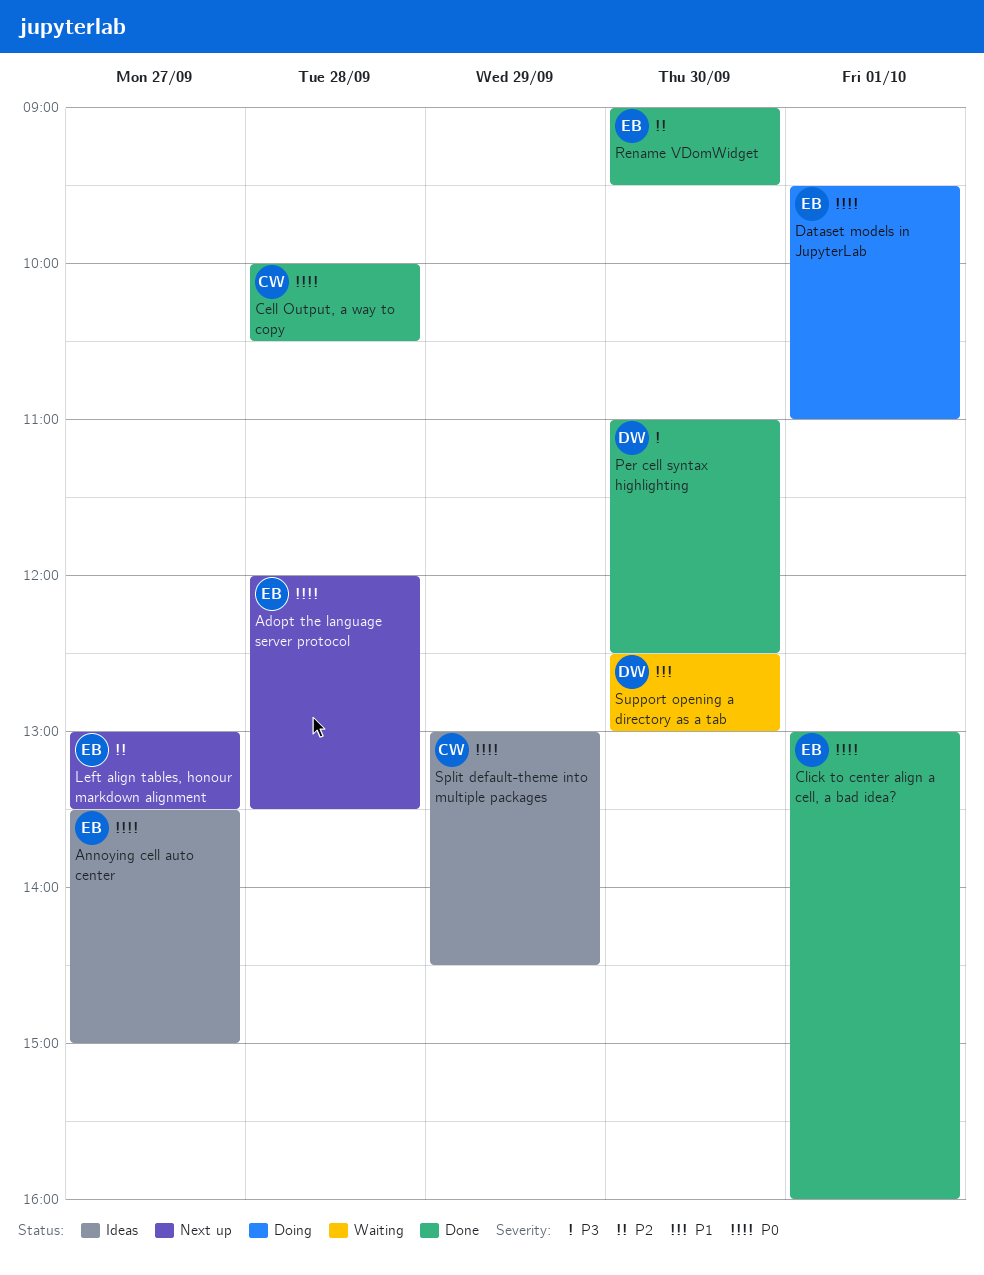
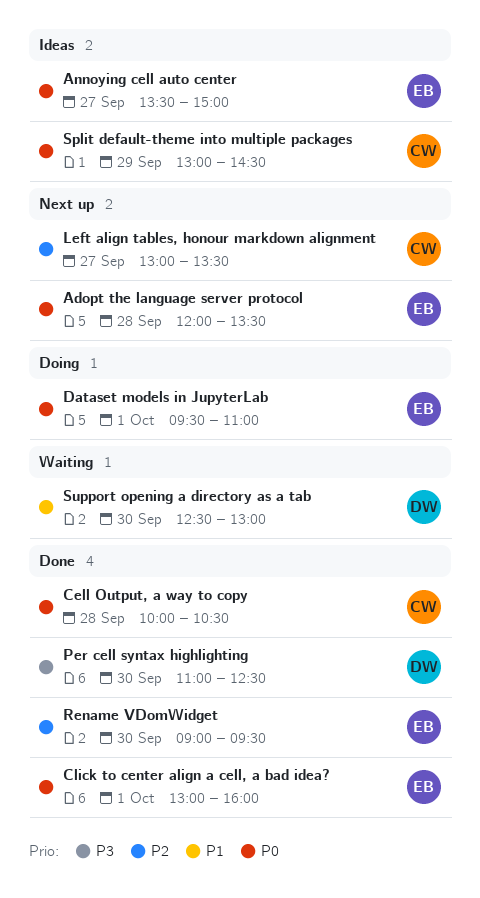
Left align tables, honour markdown alignment, owner: EB -> CW

